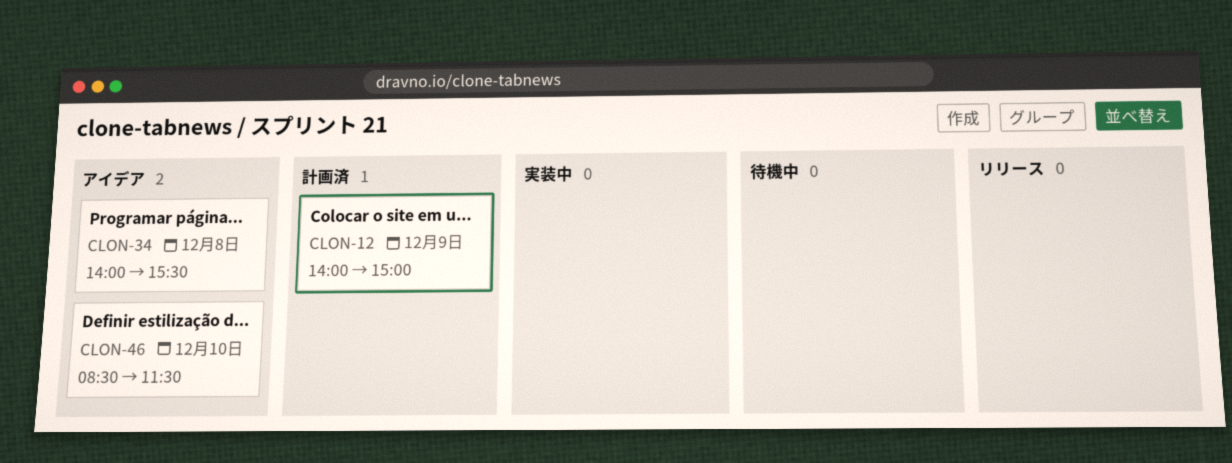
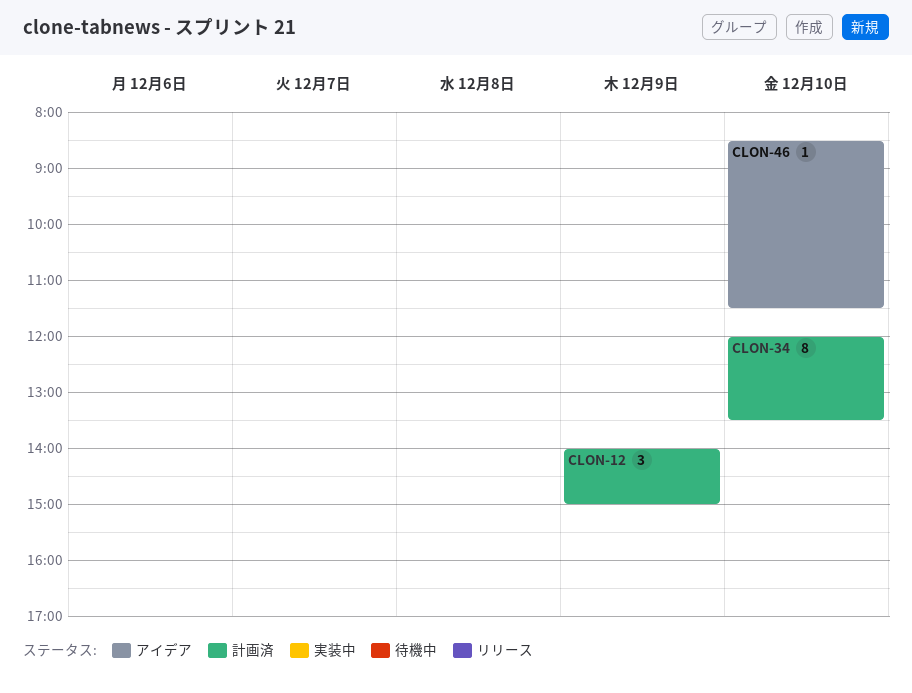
CLON-34, status: アイデア -> 計画済
CLON-34, day: Dec 8 -> Dec 10
CLON-34, begins: 14:00 -> 12:00
CLON-34, ends: 15:30 -> 13:30

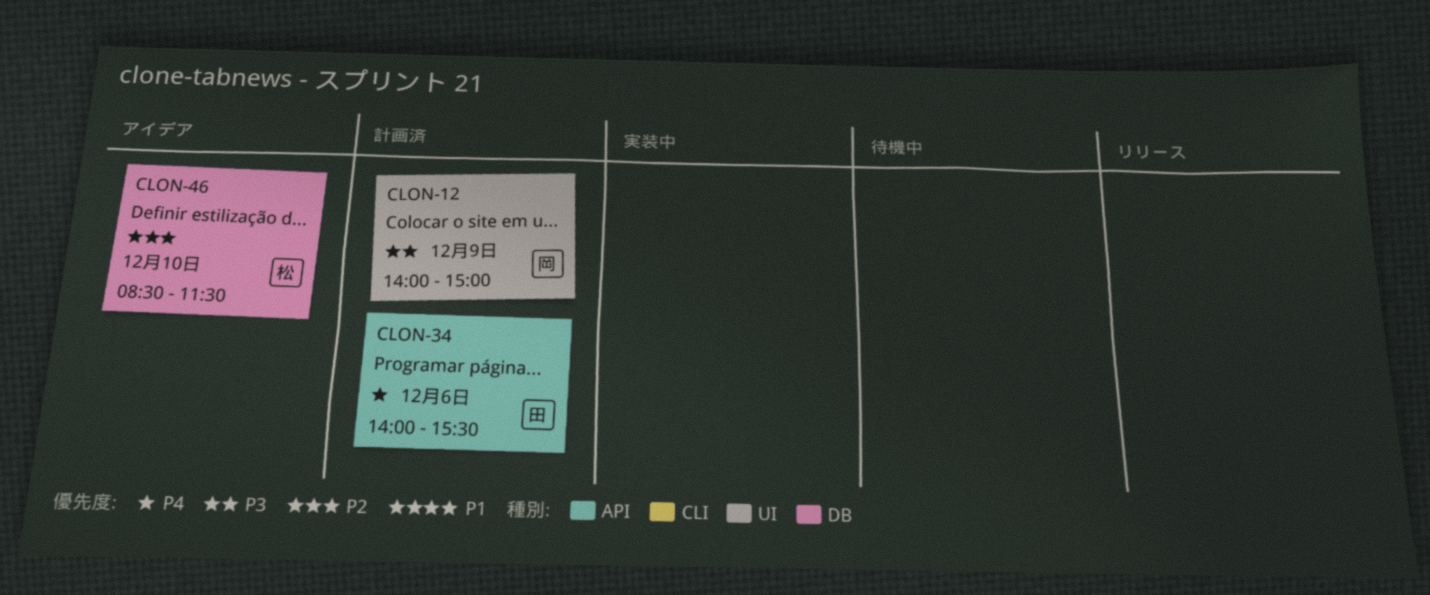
CLON-34, day: Dec 10 -> Dec 6
CLON-34, begins: 12:00 -> 14:00
CLON-34, ends: 13:30 -> 15:30

